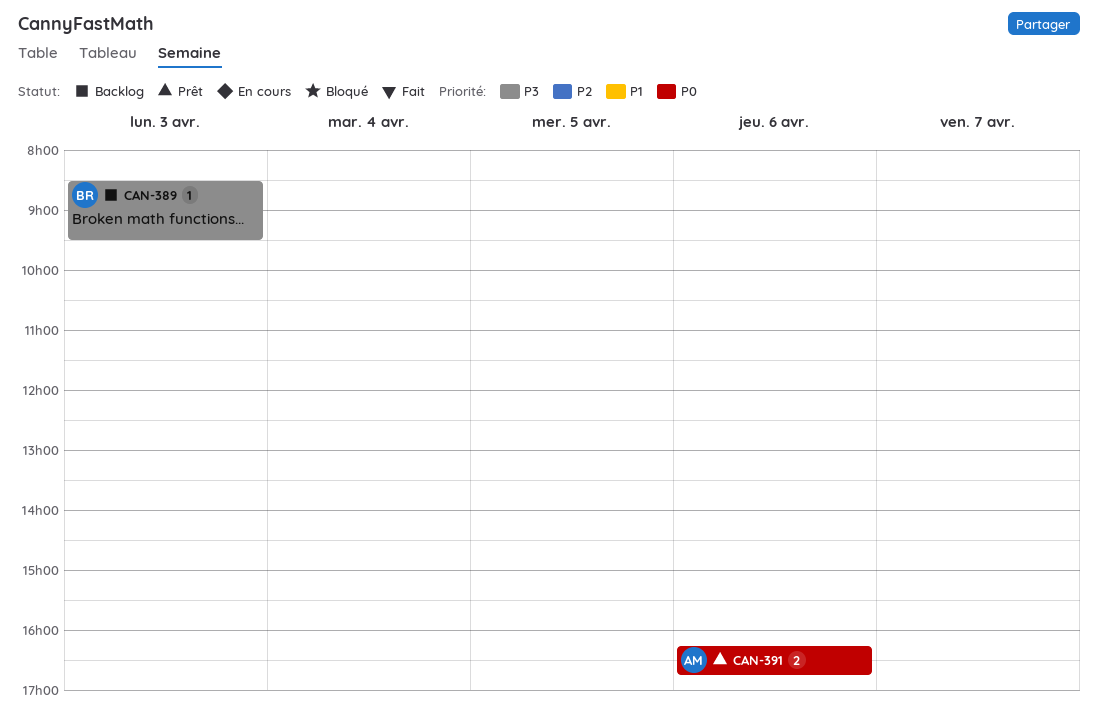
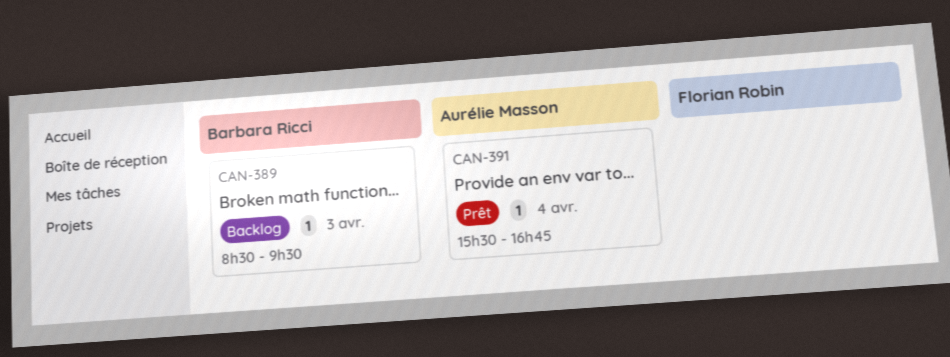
CAN-391, estimate: 2 -> 1
CAN-391, day: Apr 6 -> Apr 4
CAN-391, begins: 16:15 -> 15:30

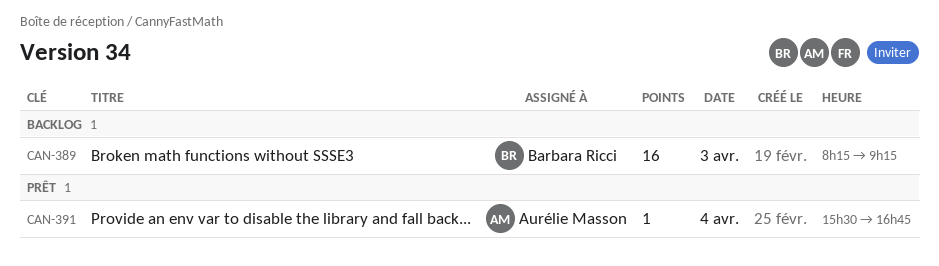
CAN-389, estimate: 1 -> 16
CAN-389, begins: 08:30 -> 08:15
CAN-389, ends: 09:30 -> 09:15

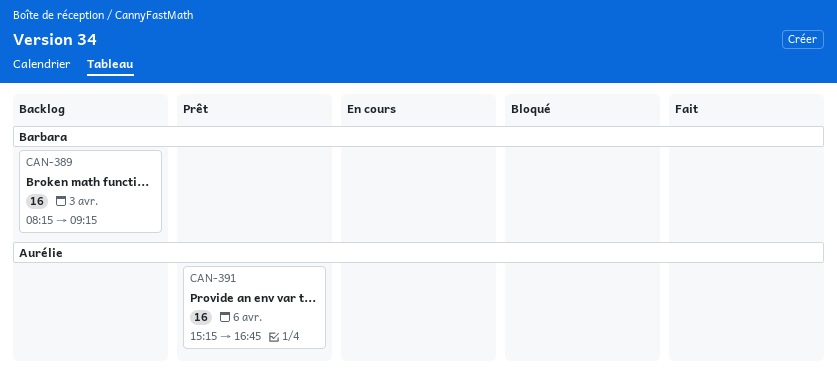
CAN-391, estimate: 1 -> 16
CAN-391, day: Apr 4 -> Apr 6
CAN-391, begins: 15:30 -> 15:15

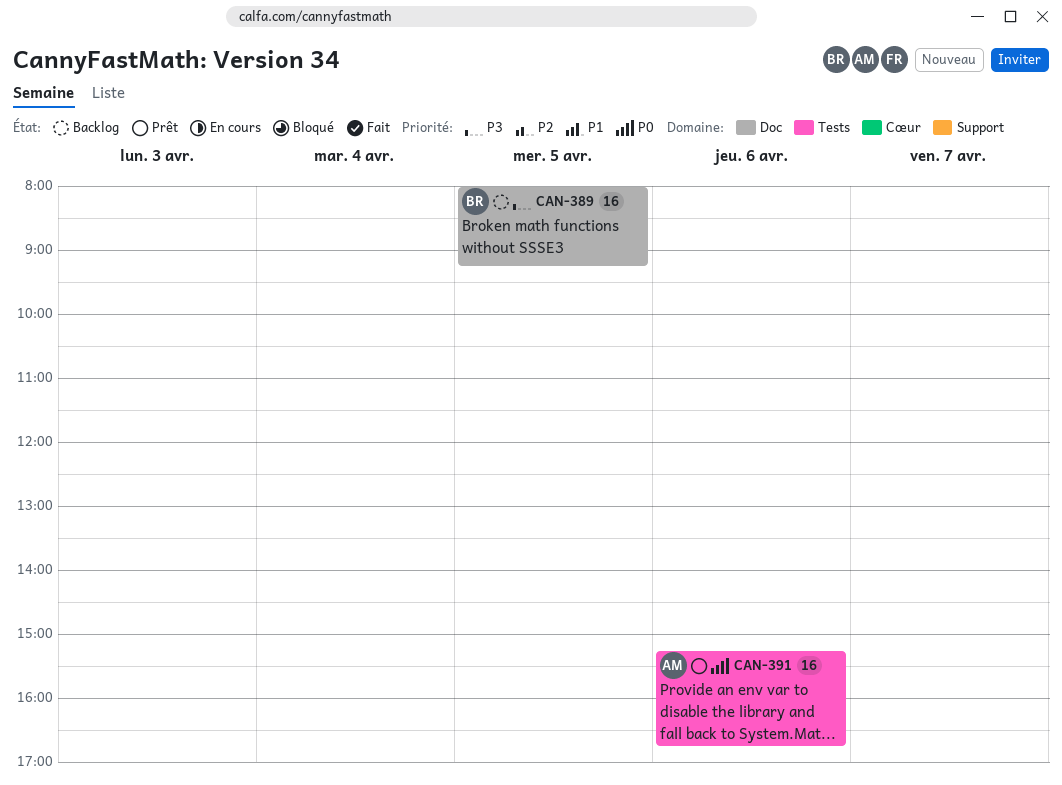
CAN-389, day: Apr 3 -> Apr 5
CAN-389, begins: 08:15 -> 08:00

